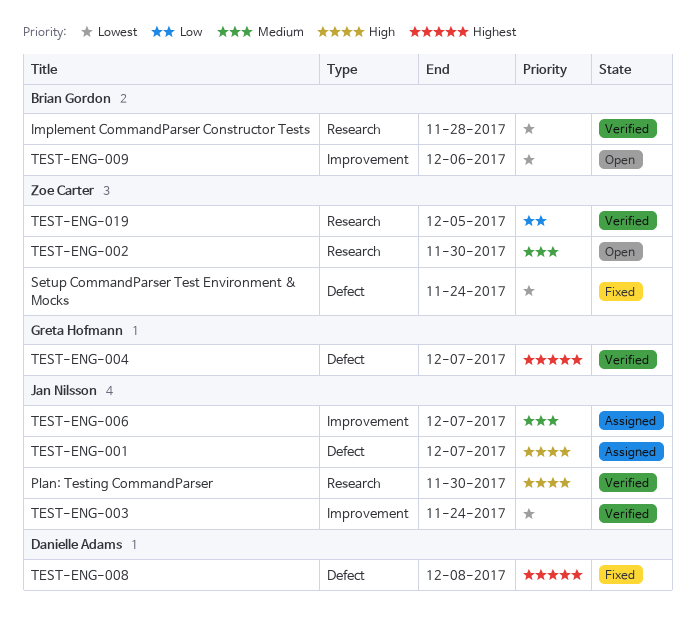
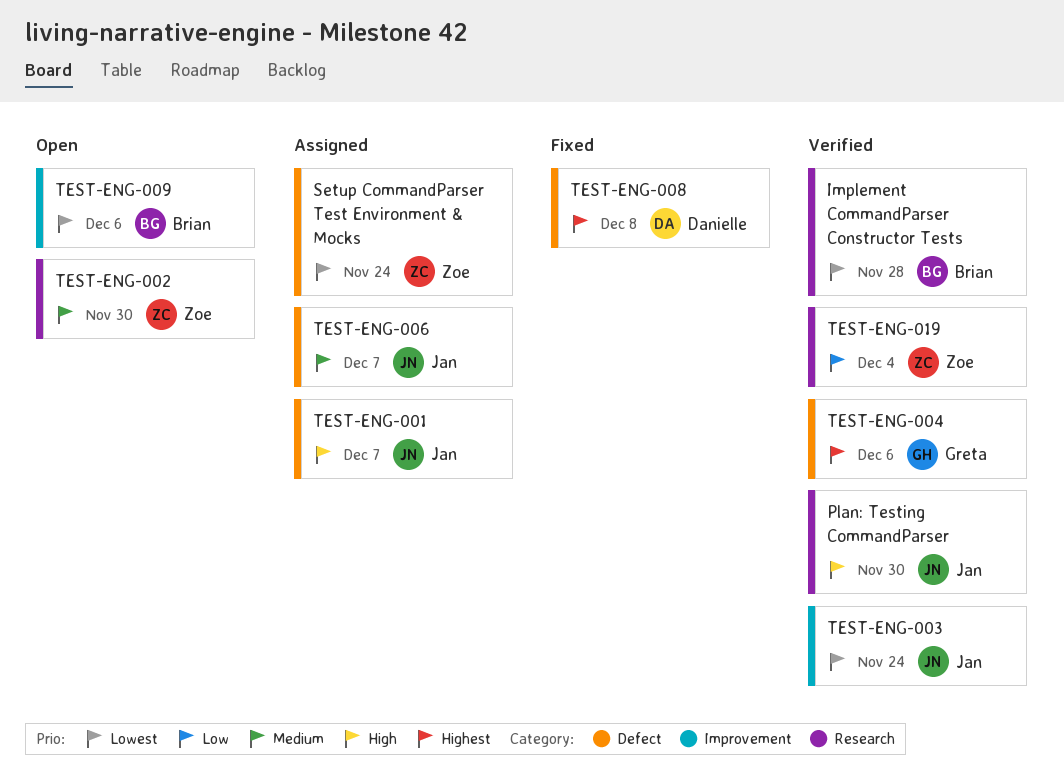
Setup CommandParser Test Environment & Mocks, status: Fixed -> Assigned
TEST-ENG-004, due: Dec 7 -> Dec 6
TEST-ENG-006, label: Improvement -> Defect
TEST-ENG-019, due: Dec 5 -> Dec 4

